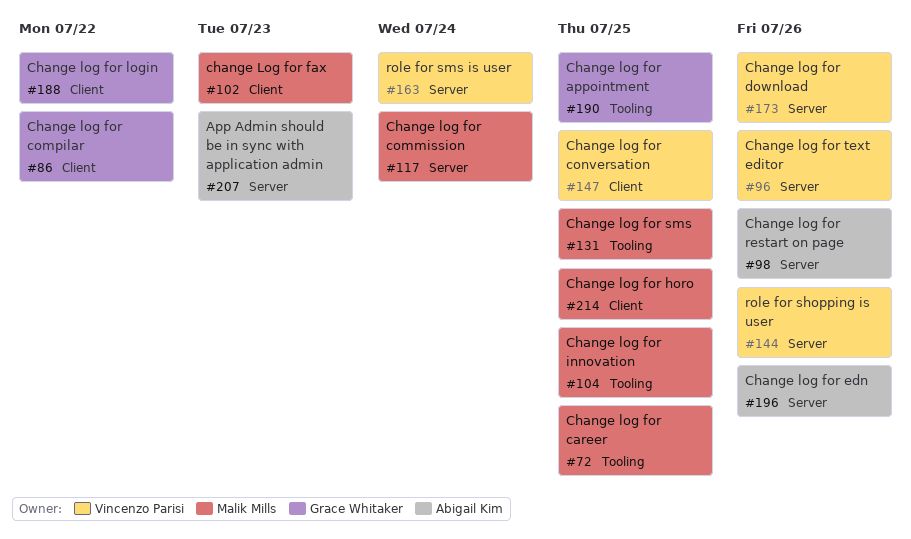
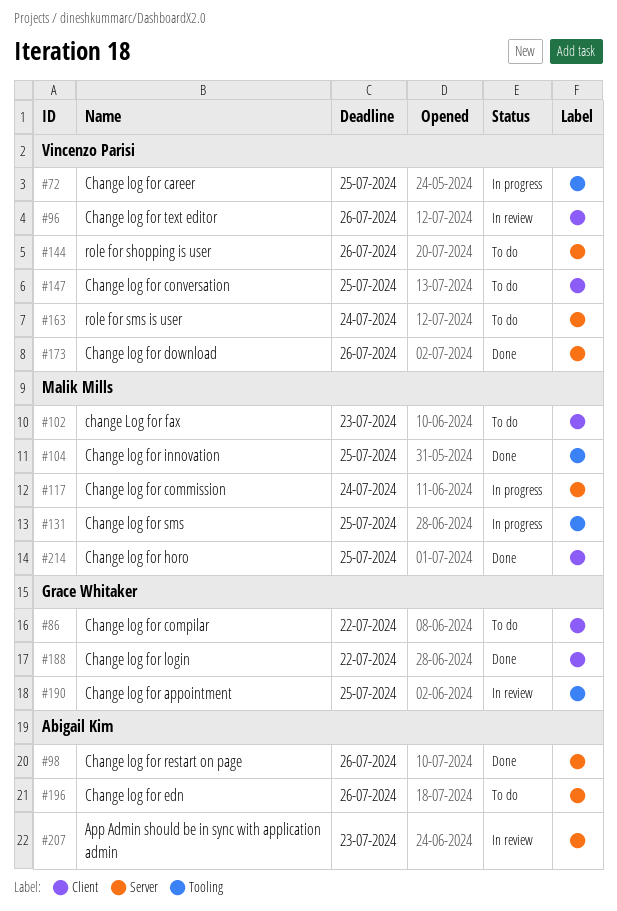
#72, owner: Malik Mills -> Vincenzo Parisi
#96, label: Server -> Client

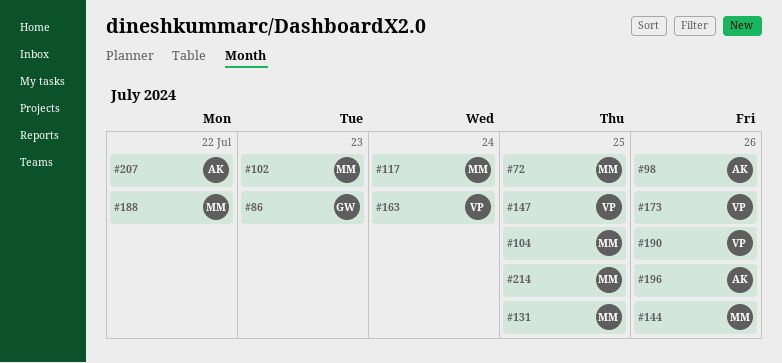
#72, owner: Vincenzo Parisi -> Malik Mills
#86, due: Jul 22 -> Jul 23
#96: present -> none
#144, owner: Vincenzo Parisi -> Malik Mills
#188, owner: Grace Whitaker -> Malik Mills
#190, owner: Grace Whitaker -> Vincenzo Parisi
#190, due: Jul 25 -> Jul 26
#207, due: Jul 23 -> Jul 22

